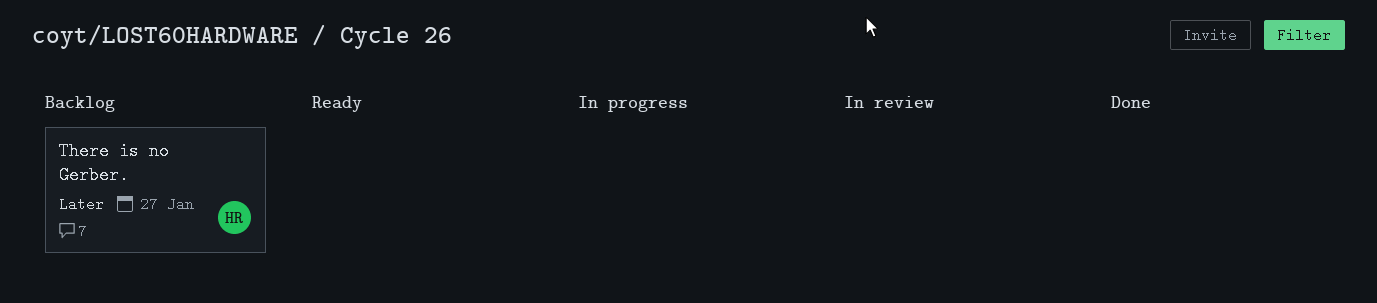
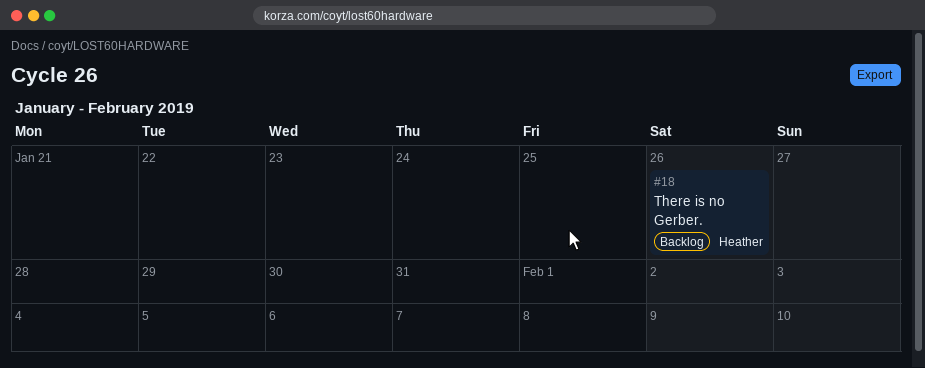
There is no Gerber., due: Jan 27 -> Jan 26

